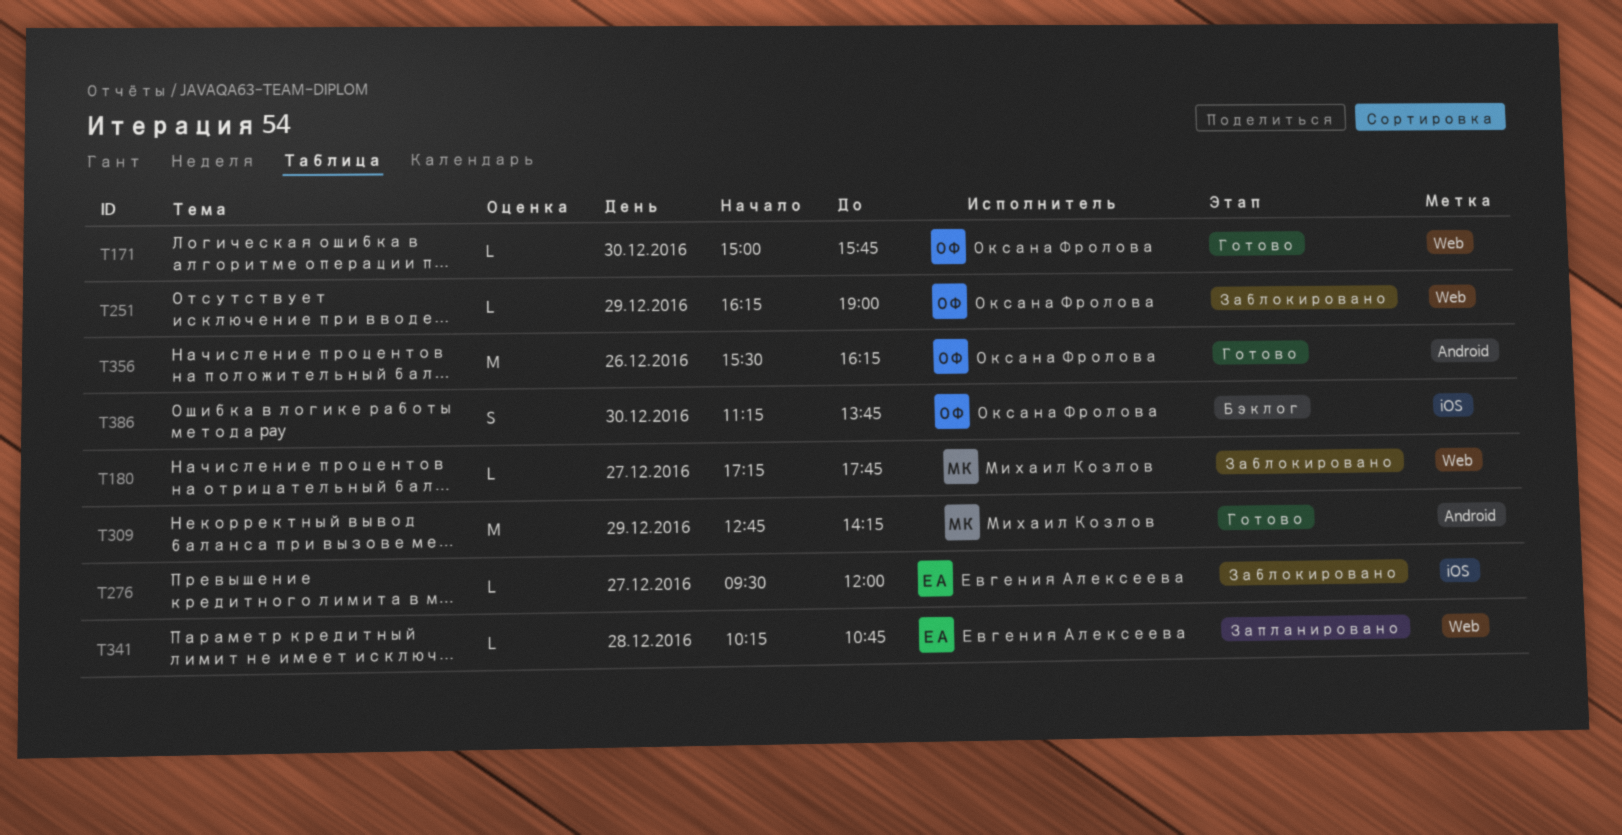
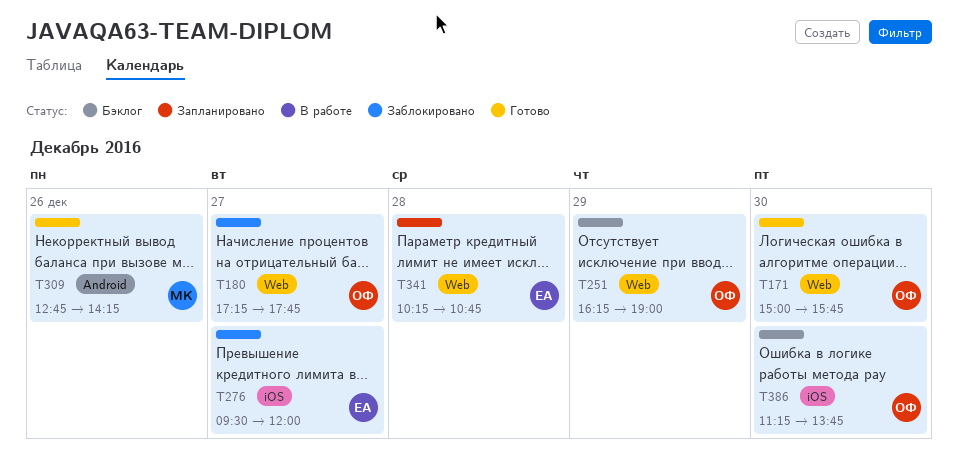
T180, owner: Михаил Козлов -> Оксана Фролова
T251, status: Заблокировано -> Бэклог
T309, day: Dec 29 -> Dec 26
T356: present -> none

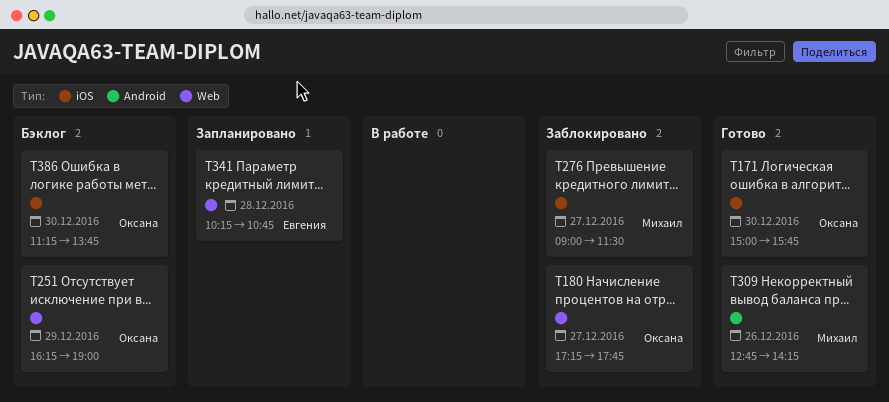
T171, label: Web -> iOS
T276, owner: Евгения -> Михаил
T276, begins: 09:30 -> 09:00
T276, ends: 12:00 -> 11:30

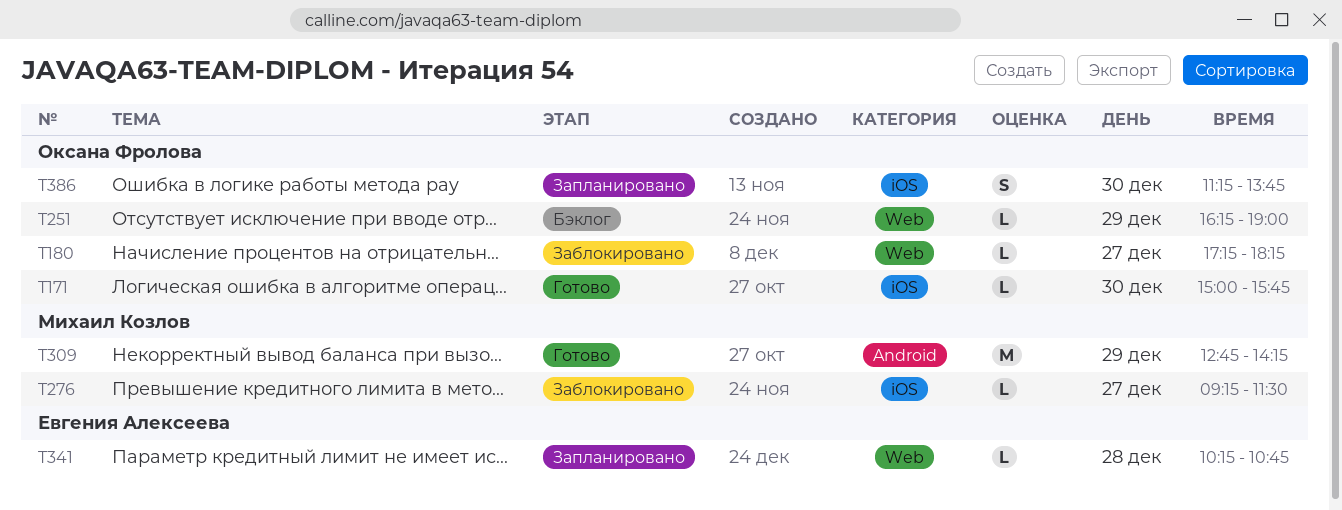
T180, ends: 17:45 -> 18:15
T276, begins: 09:00 -> 09:15
T309, day: Dec 26 -> Dec 29
T386, status: Бэклог -> Запланировано

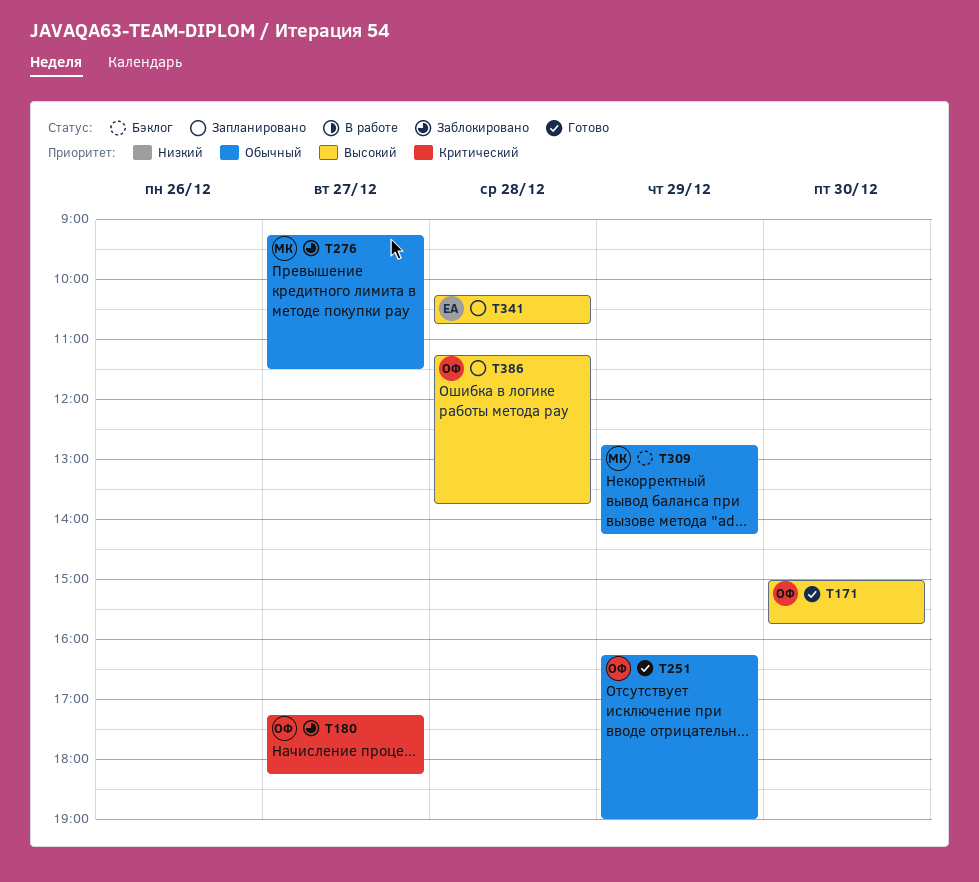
T251, status: Бэклог -> Готово
T309, status: Готово -> Бэклог
T386, day: Dec 30 -> Dec 28

